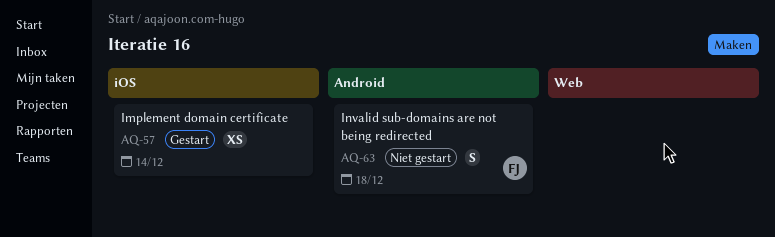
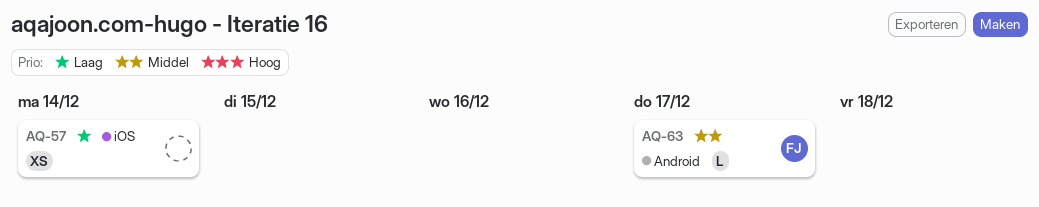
AQ-63, estimate: S -> L
AQ-63, due: Dec 18 -> Dec 17

